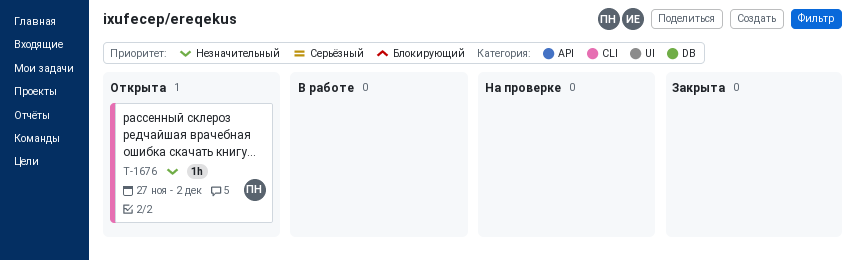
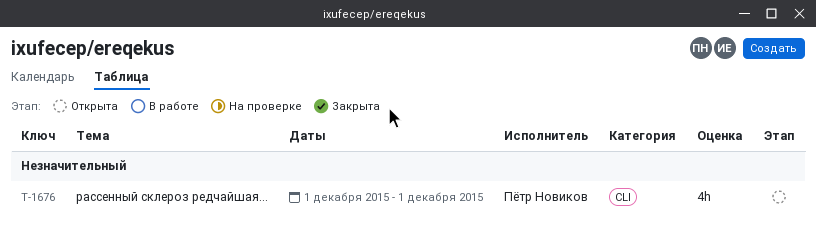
T-1676, estimate: 1h -> 4h
T-1676, start: Nov 27 -> Dec 1
T-1676, due: Dec 2 -> Dec 1

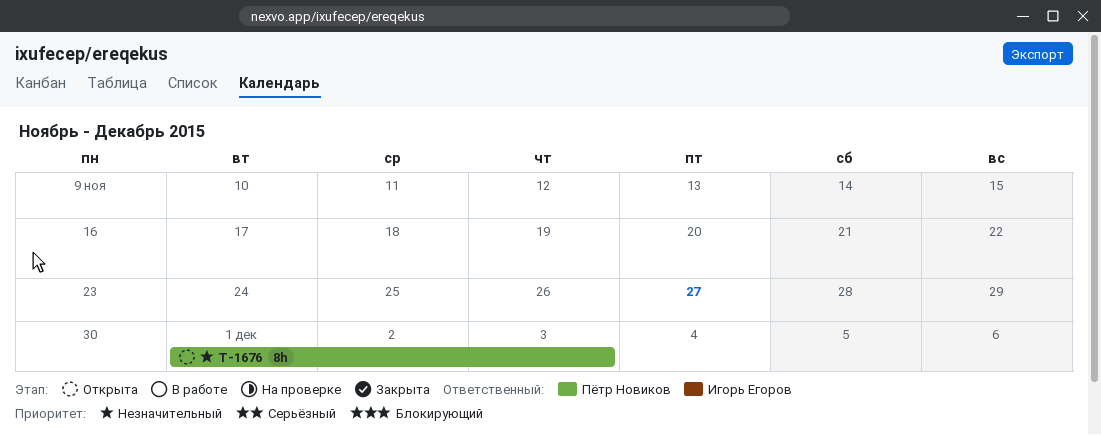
T-1676, estimate: 4h -> 8h
T-1676, due: Dec 1 -> Dec 3

